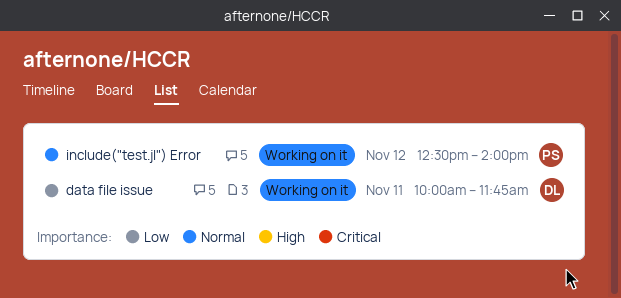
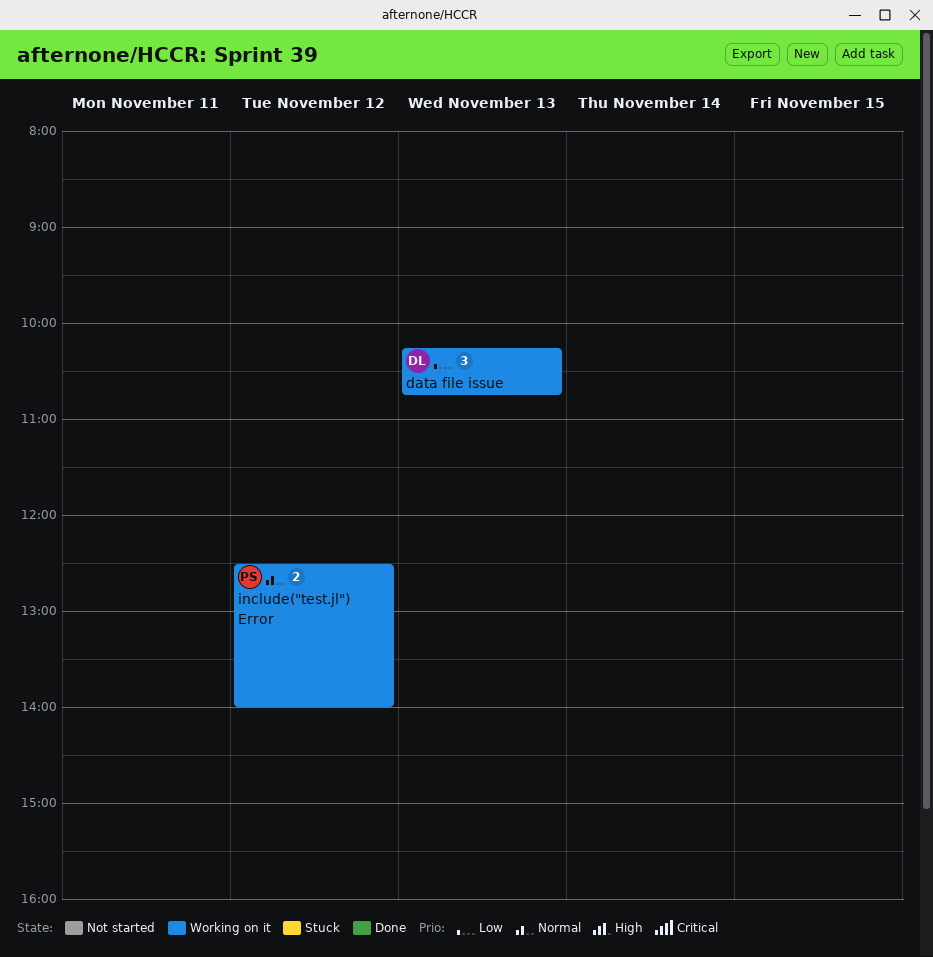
data file issue, day: Nov 11 -> Nov 13
data file issue, begins: 10:00 -> 10:15
data file issue, ends: 11:45 -> 10:45

